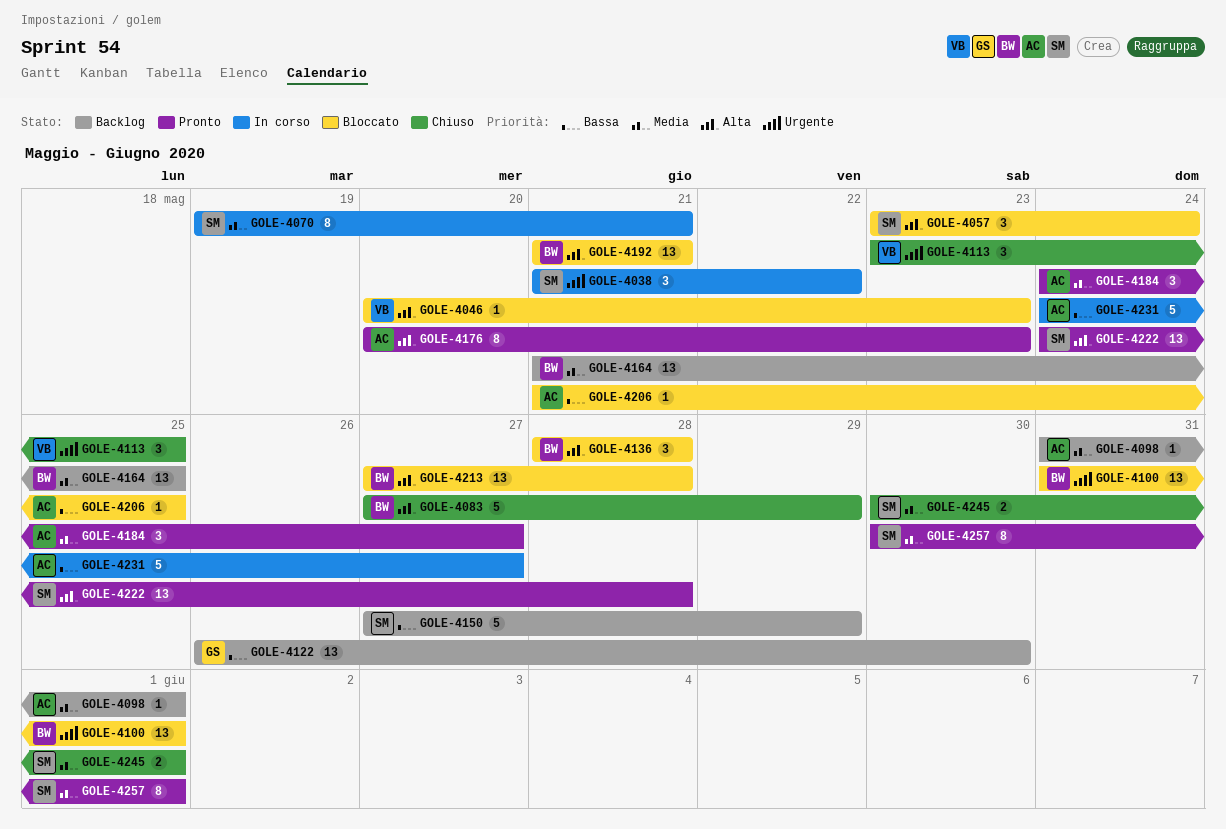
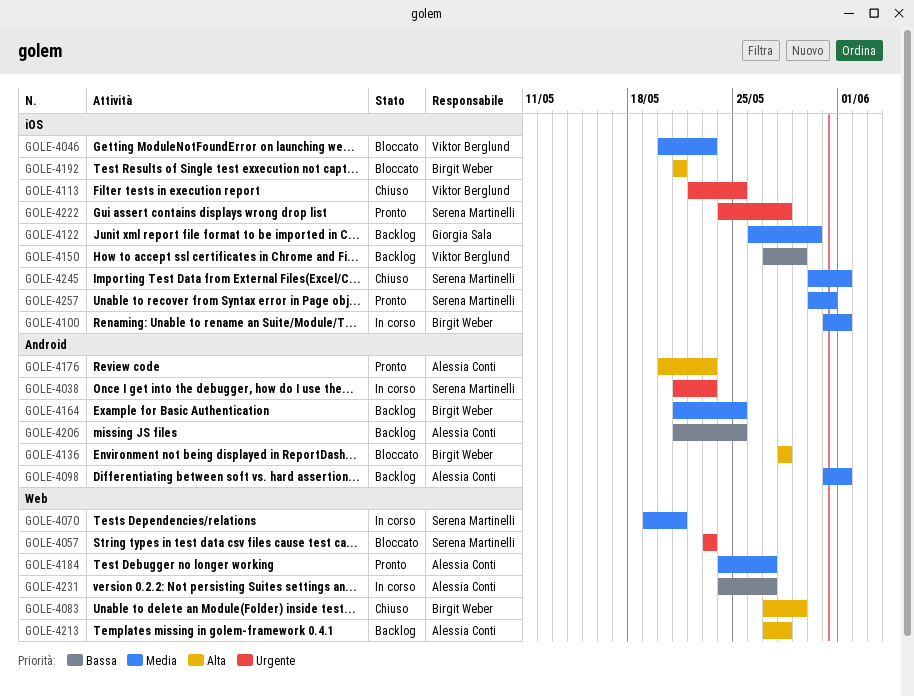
GOLE-4038, due: May 22 -> May 23
GOLE-4046, priority: Alta -> Media
GOLE-4057, priority: Alta -> Urgente
GOLE-4057, due: May 24 -> May 23
GOLE-4100, status: Bloccato -> In corso
GOLE-4100, priority: Urgente -> Media
GOLE-4113, start: May 23 -> May 22
GOLE-4122, priority: Bassa -> Media
GOLE-4150, owner: Serena Martinelli -> Viktor Berglund
GOLE-4206, status: Bloccato -> Backlog
GOLE-4213, status: Bloccato -> Backlog
GOLE-4213, owner: Birgit Weber -> Alessia Conti
GOLE-4222, priority: Alta -> Urgente
GOLE-4257, due: Jun 1 -> May 31

